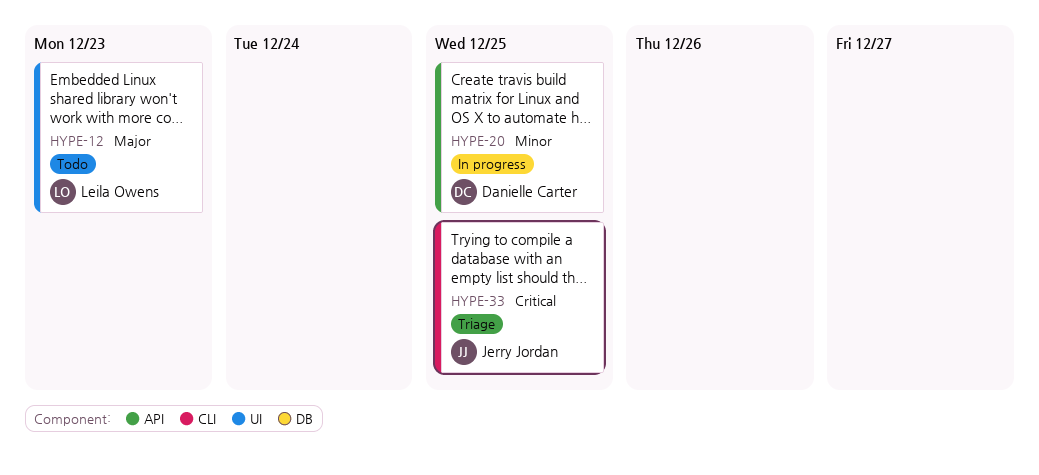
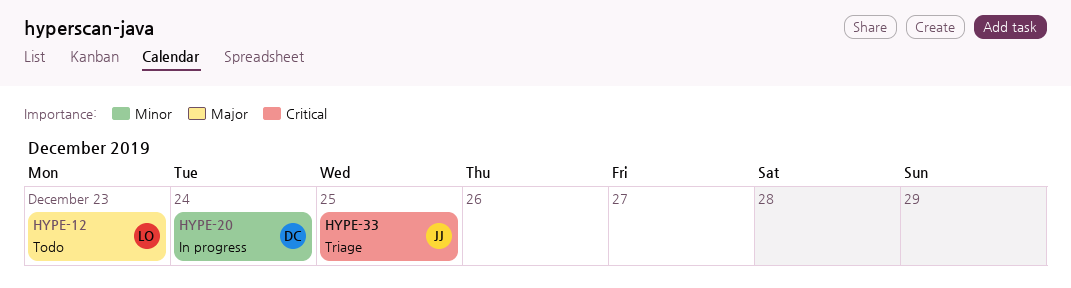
HYPE-20, due: Dec 25 -> Dec 24

